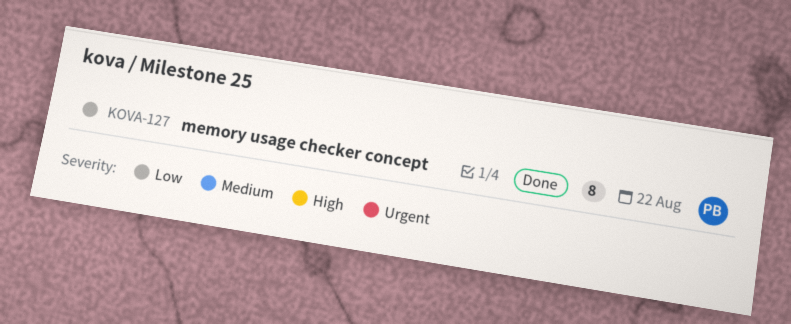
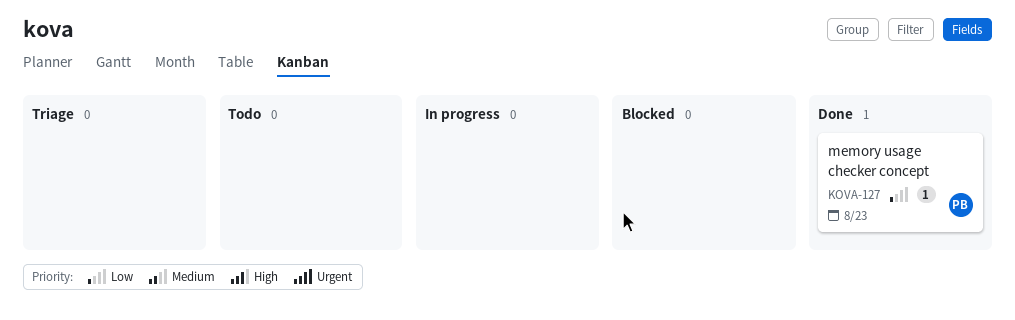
KOVA-127, estimate: 8 -> 1
KOVA-127, due: Aug 22 -> Aug 23

